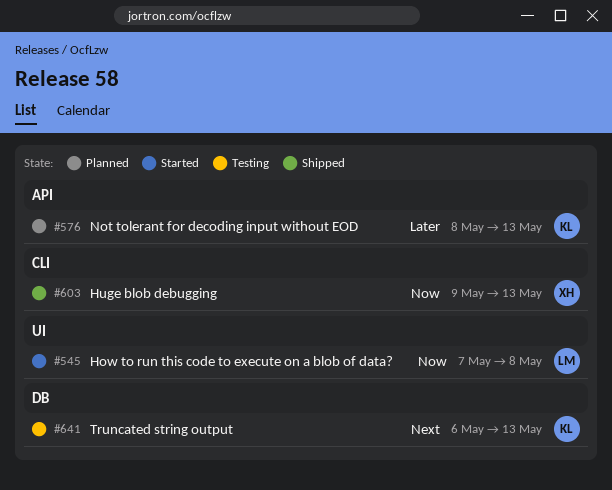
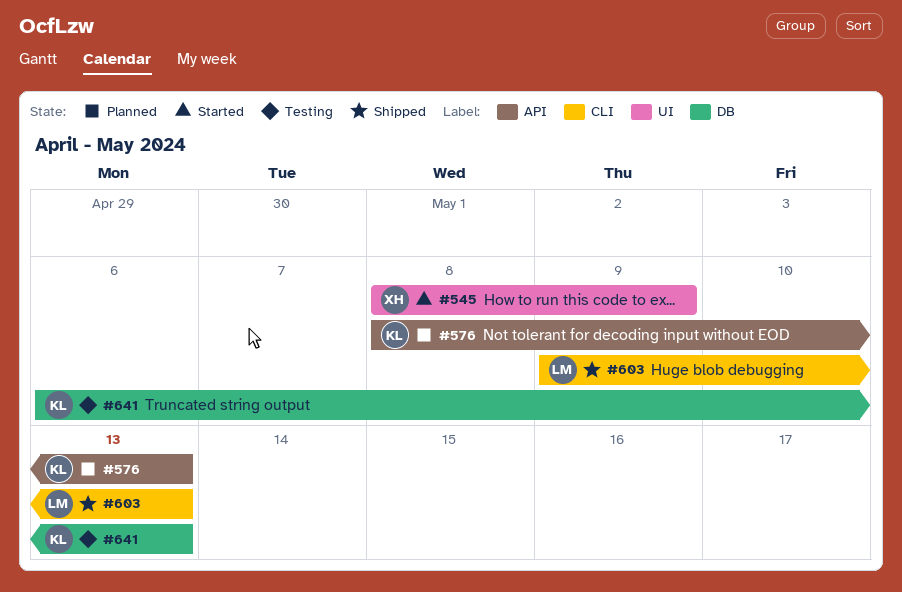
#545, owner: LM -> XH
#545, start: May 7 -> May 8
#545, due: May 8 -> May 9
#603, owner: XH -> LM

